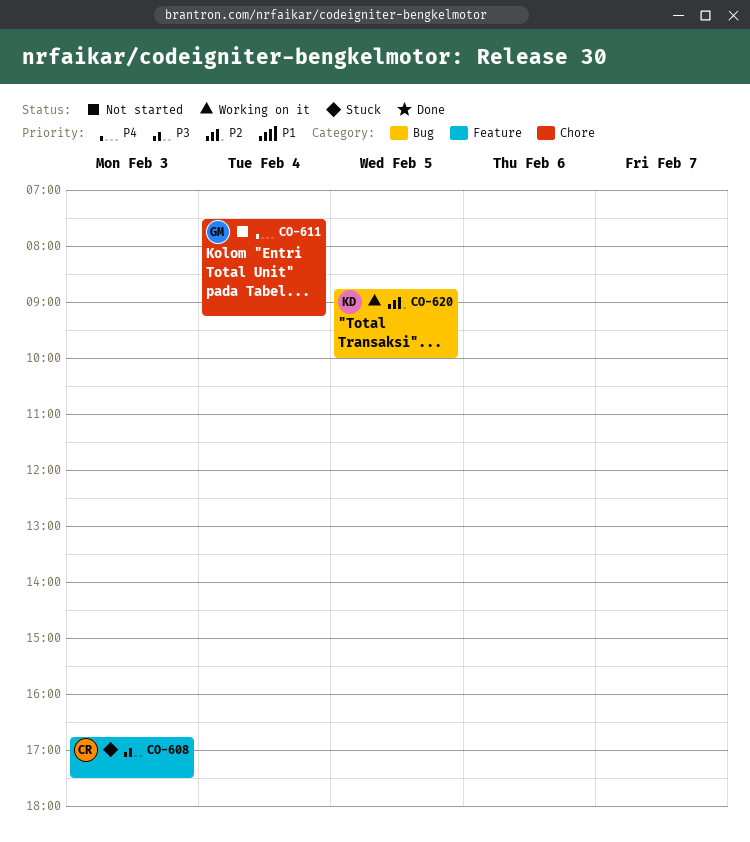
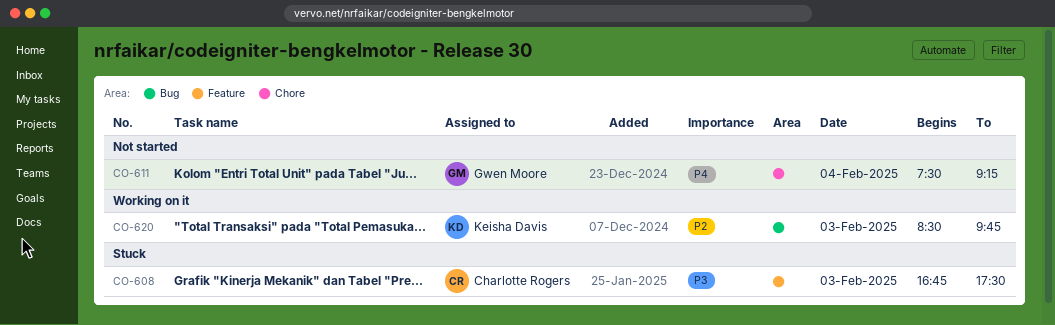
CO-620, day: Feb 5 -> Feb 3
CO-620, begins: 08:45 -> 08:30
CO-620, ends: 10:00 -> 09:45

